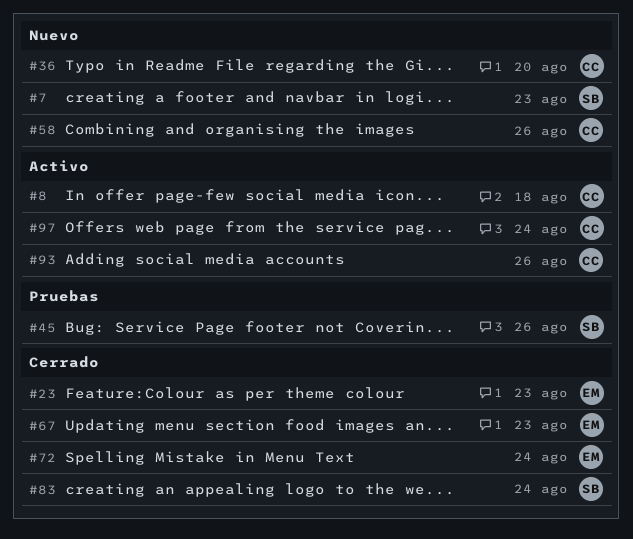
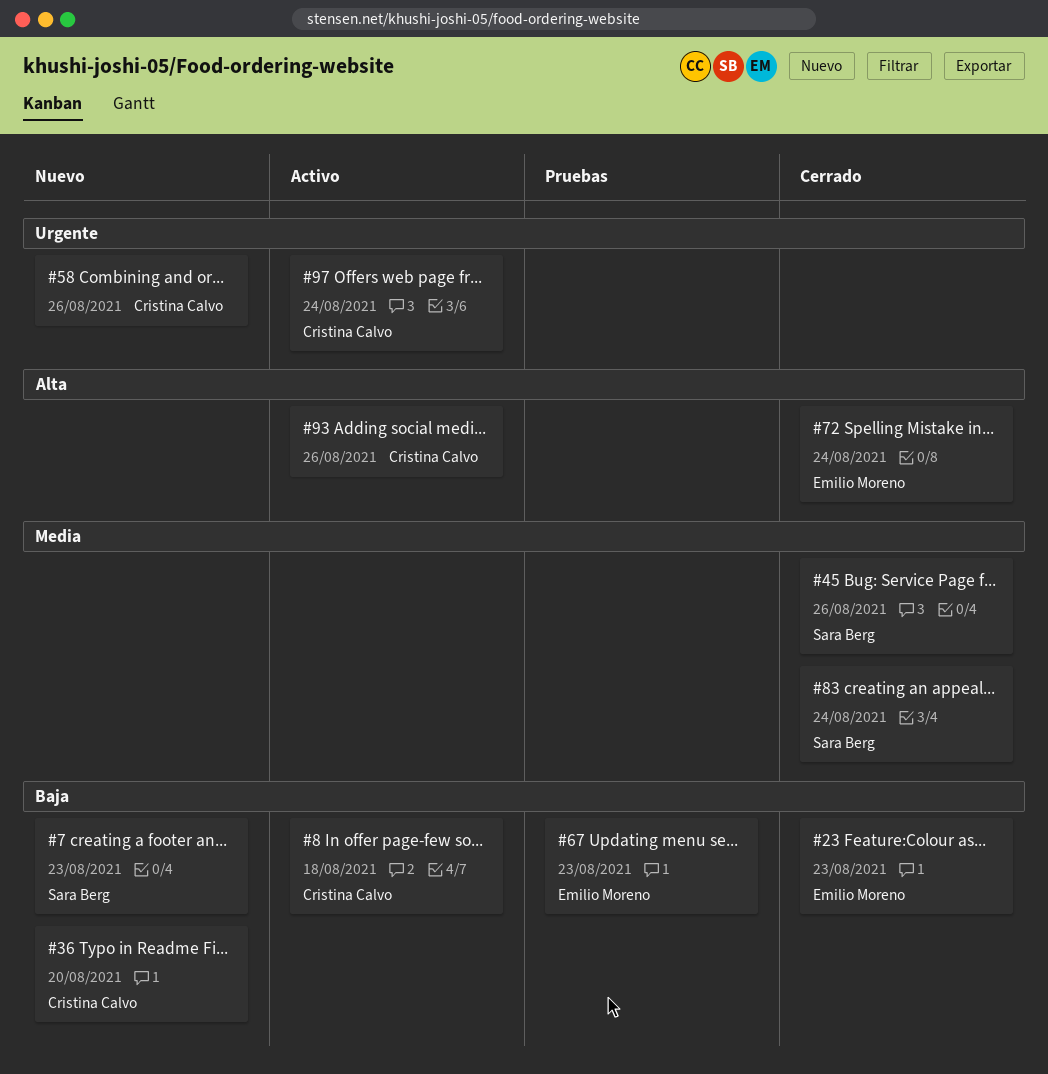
#45, status: Pruebas -> Cerrado
#67, status: Cerrado -> Pruebas

